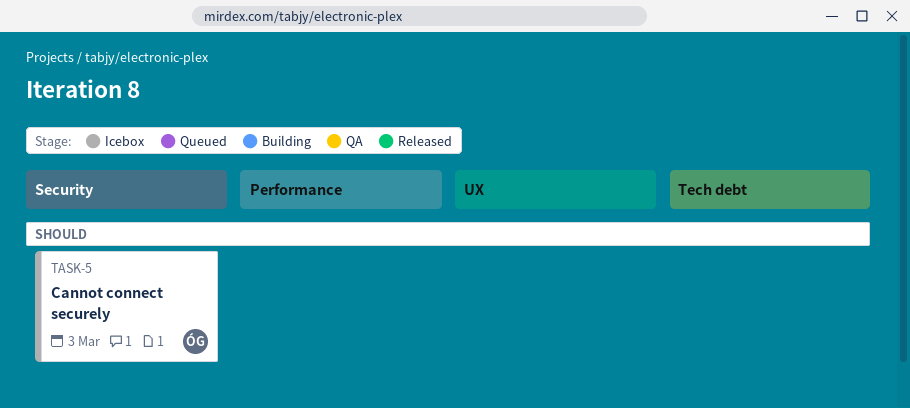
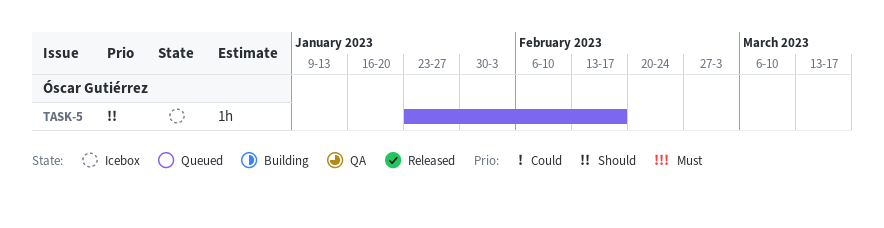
TASK-5, due: Mar 3 -> Feb 17

